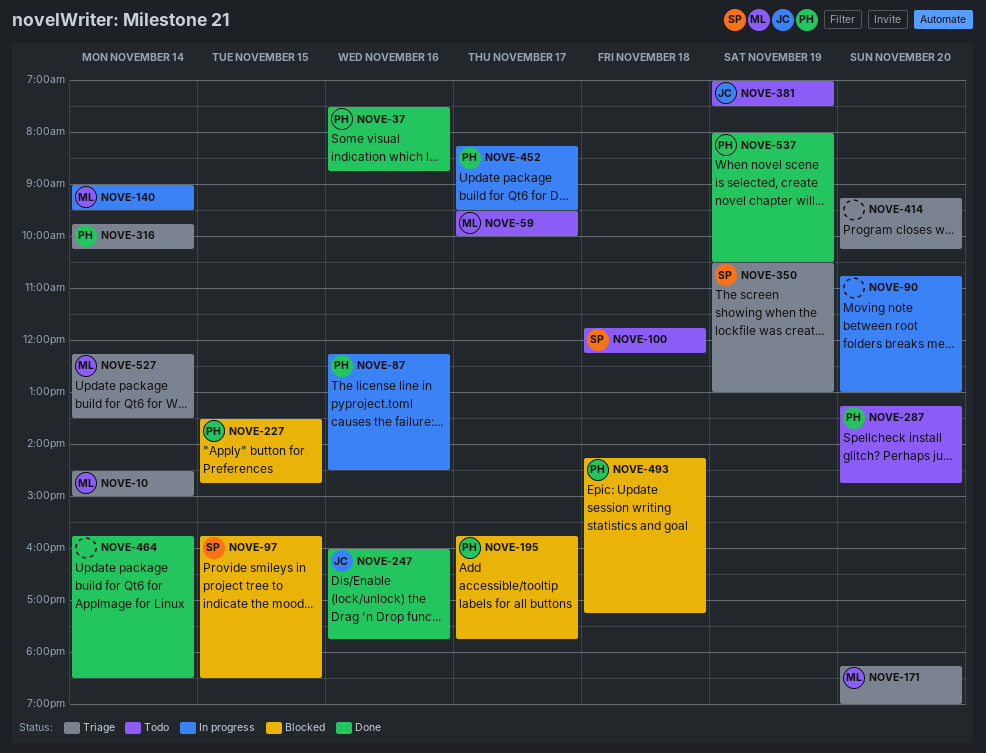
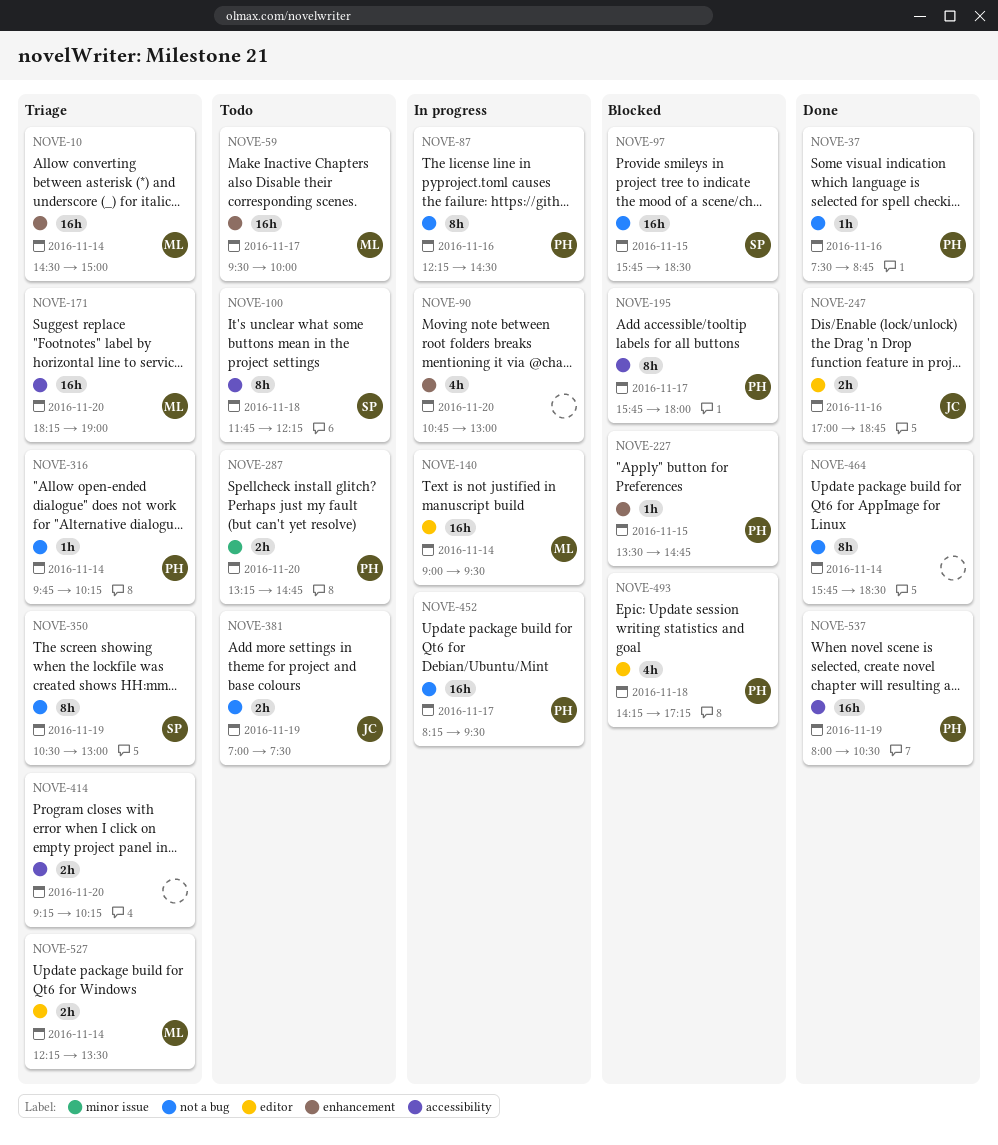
NOVE-195, ends: 17:45 -> 18:00
NOVE-247, begins: 16:00 -> 17:00
NOVE-247, ends: 17:45 -> 18:45

